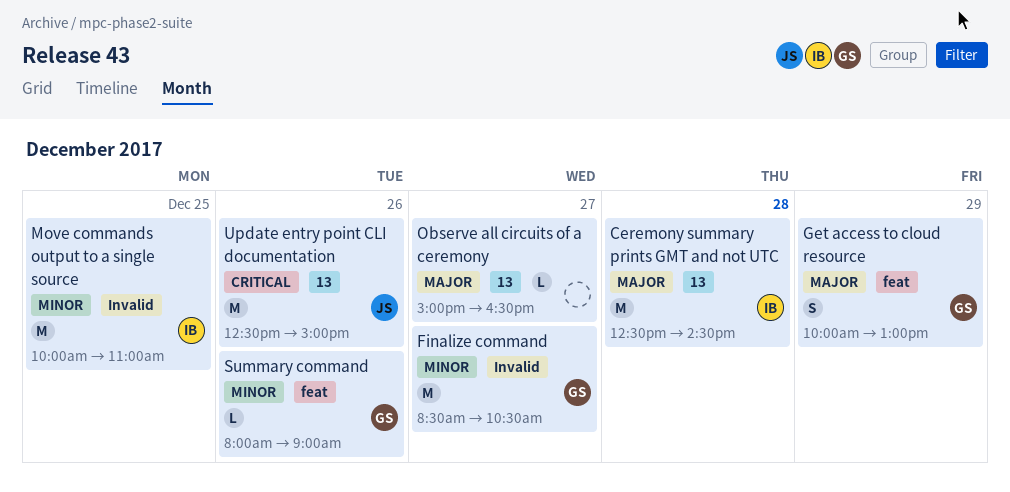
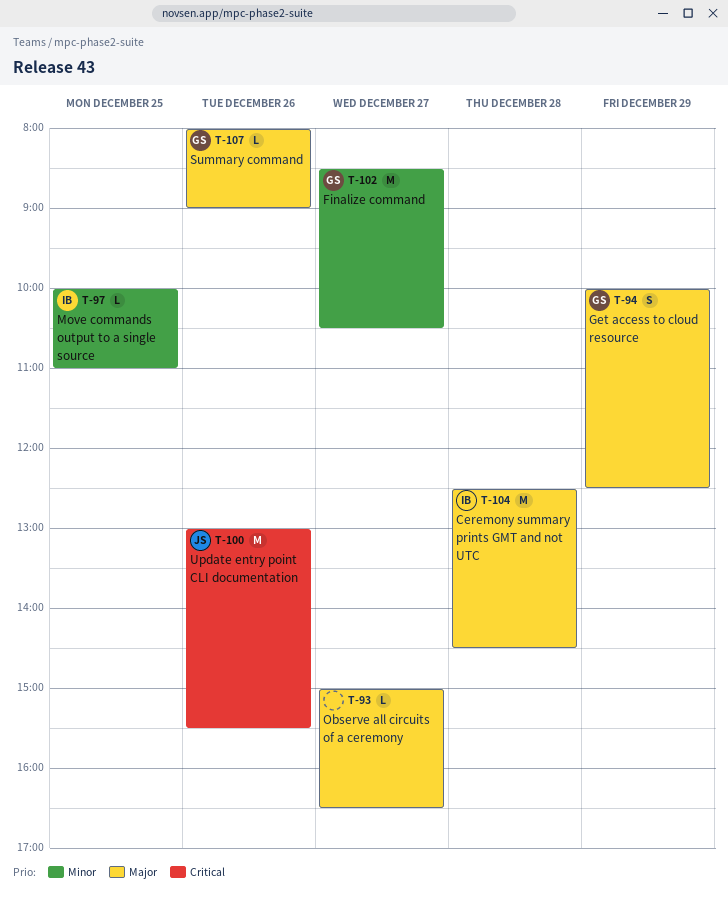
Get access to cloud resource, ends: 13:00 -> 12:30
Move commands output to a single source, estimate: M -> L
Summary command, priority: Minor -> Major
Update entry point CLI documentation, begins: 12:30 -> 13:00
Update entry point CLI documentation, ends: 15:00 -> 15:30

